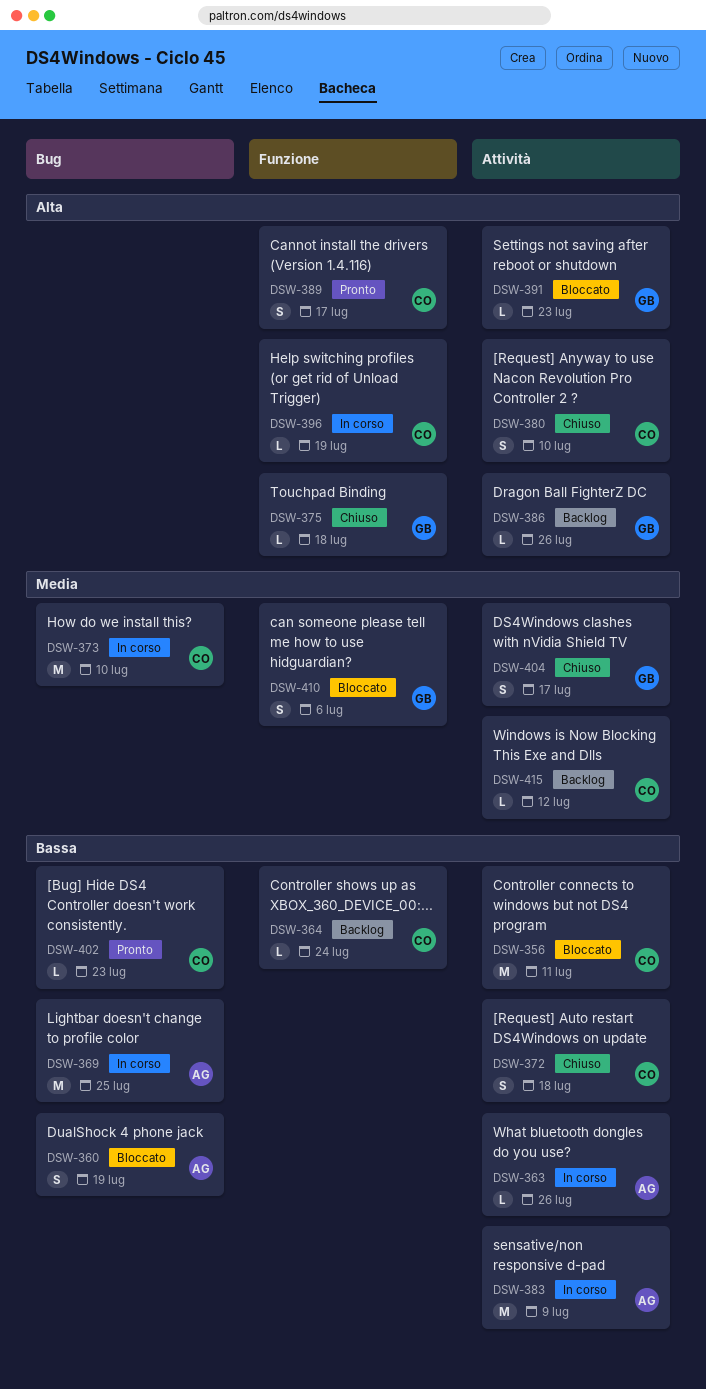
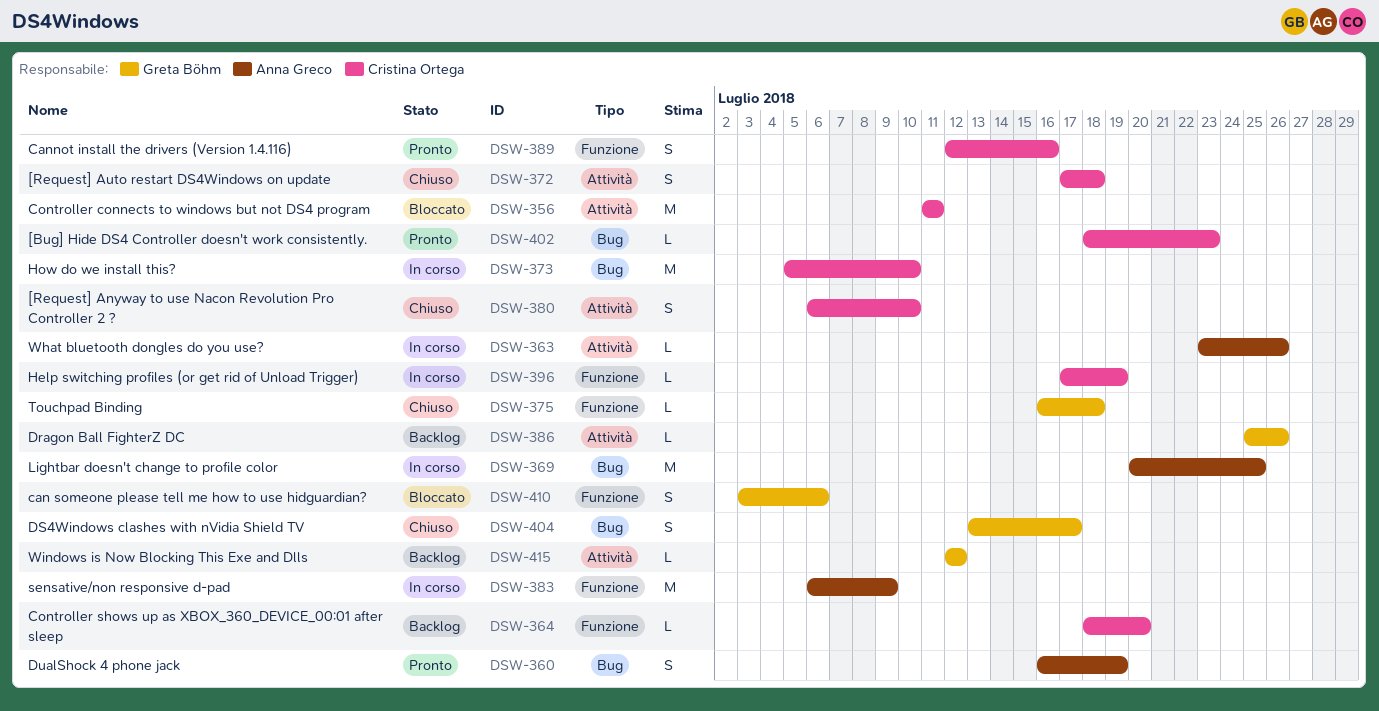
DSW-360, status: Bloccato -> Pronto
DSW-364, due: Jul 24 -> Jul 20
DSW-383, label: Attività -> Funzione
DSW-389, due: Jul 17 -> Jul 16
DSW-391: present -> none
DSW-404, label: Attività -> Bug
DSW-415, owner: Cristina Ortega -> Greta Böhm

